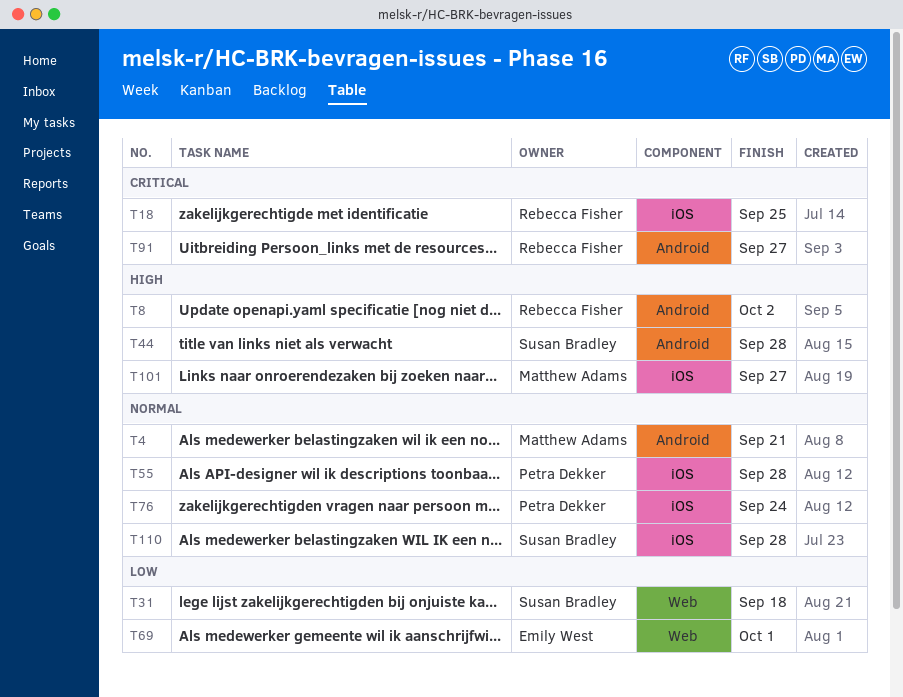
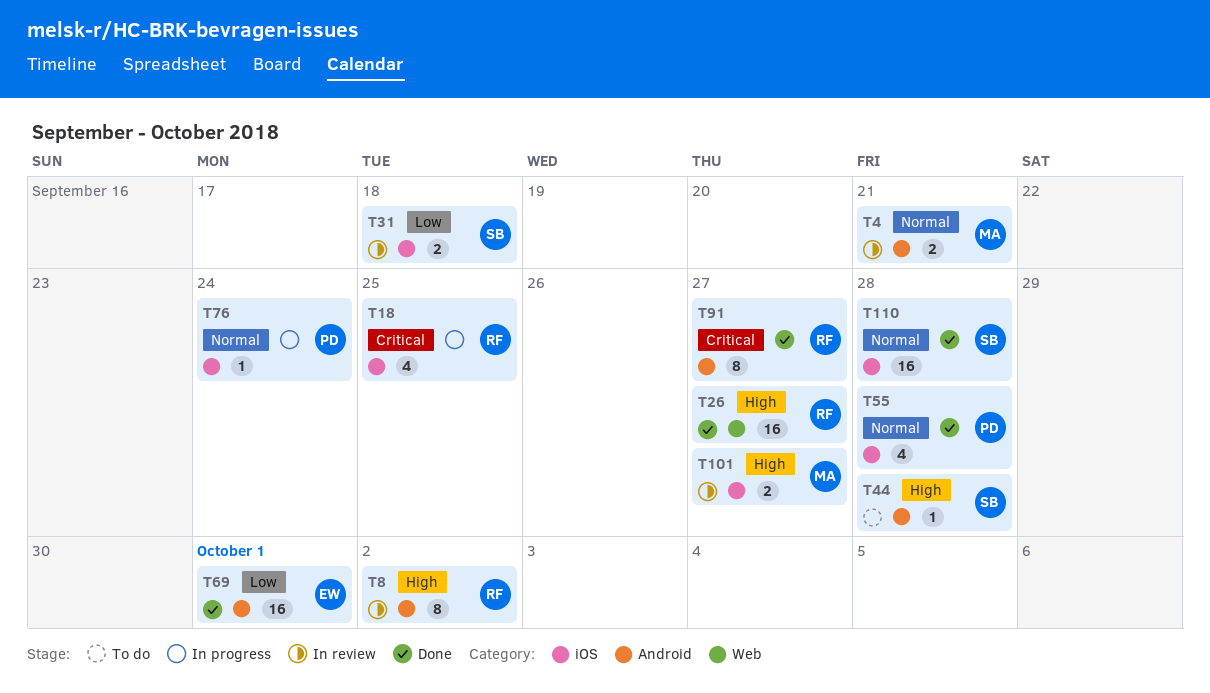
T26: none -> present
T31, label: Web -> iOS
T69, label: Web -> Android

